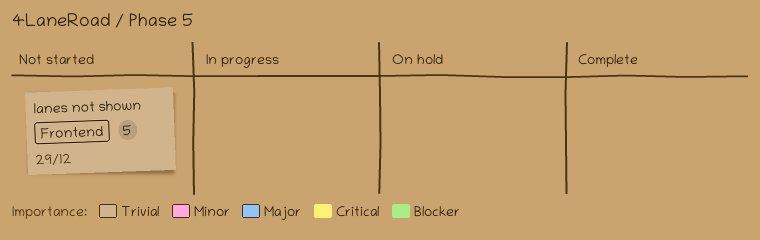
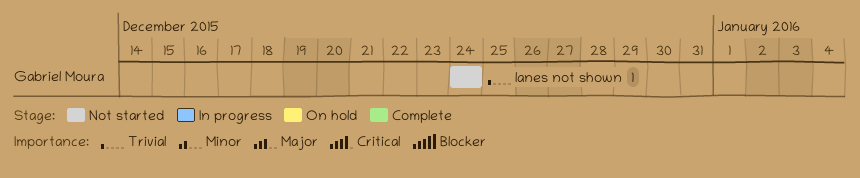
lanes not shown, estimate: 5 -> 1
lanes not shown, due: Dec 29 -> Dec 24

